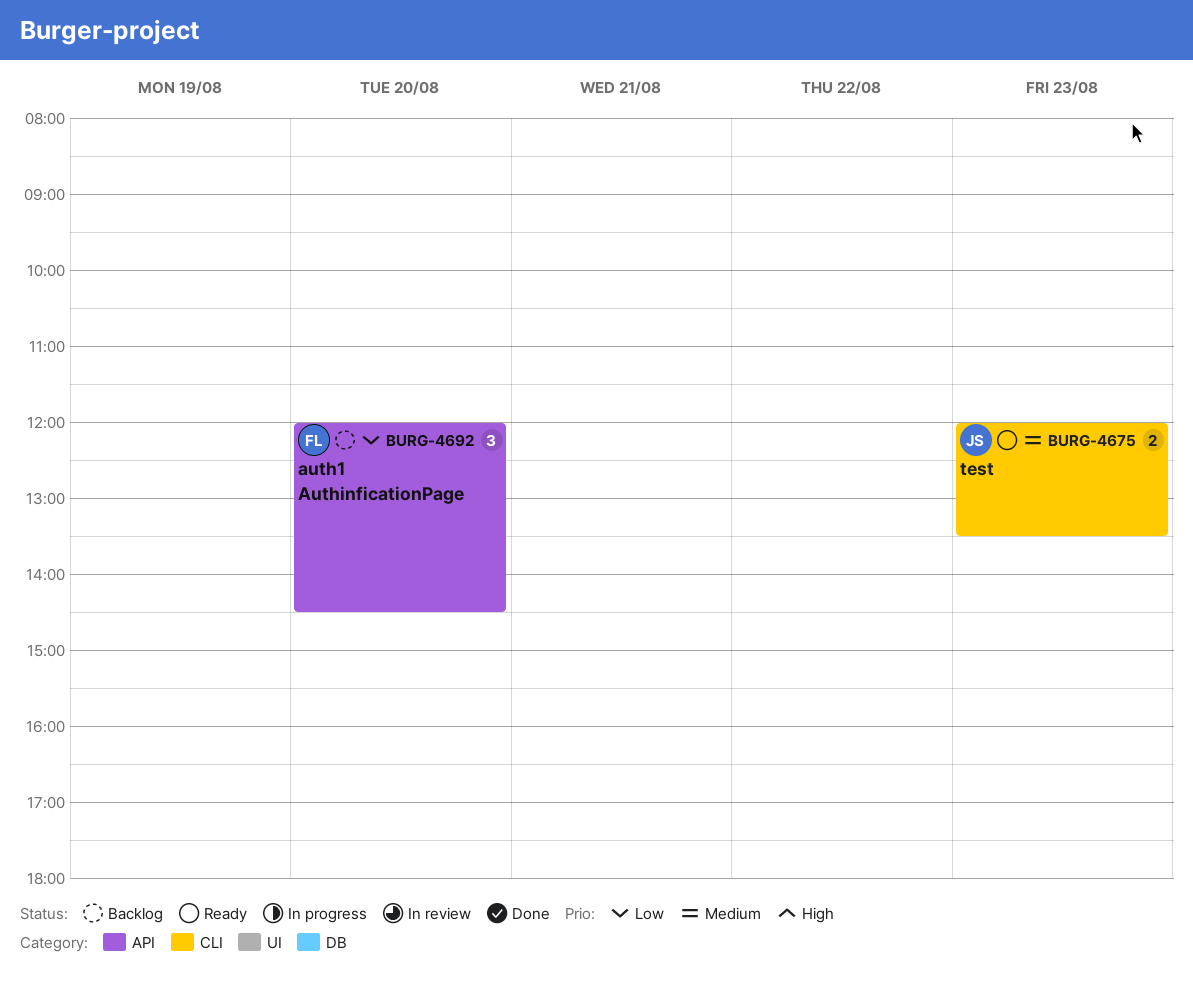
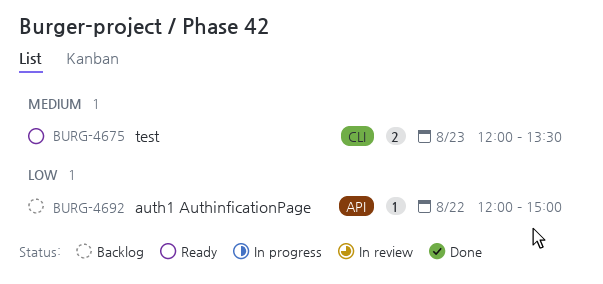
BURG-4692, estimate: 3 -> 1
BURG-4692, day: Aug 20 -> Aug 22
BURG-4692, ends: 14:30 -> 15:00

